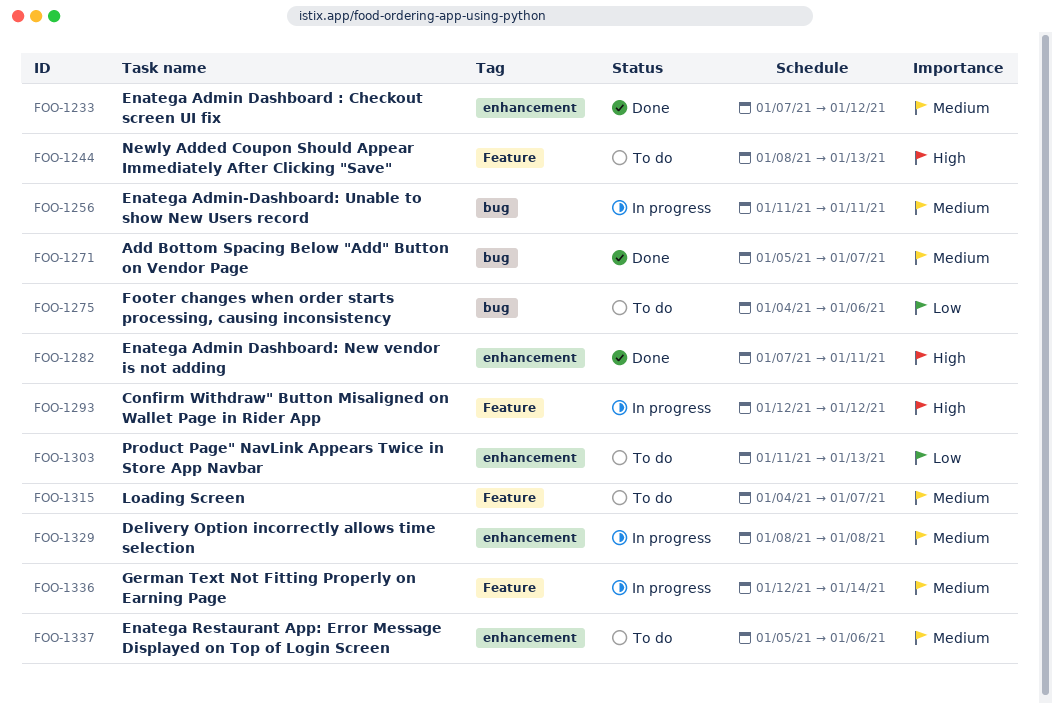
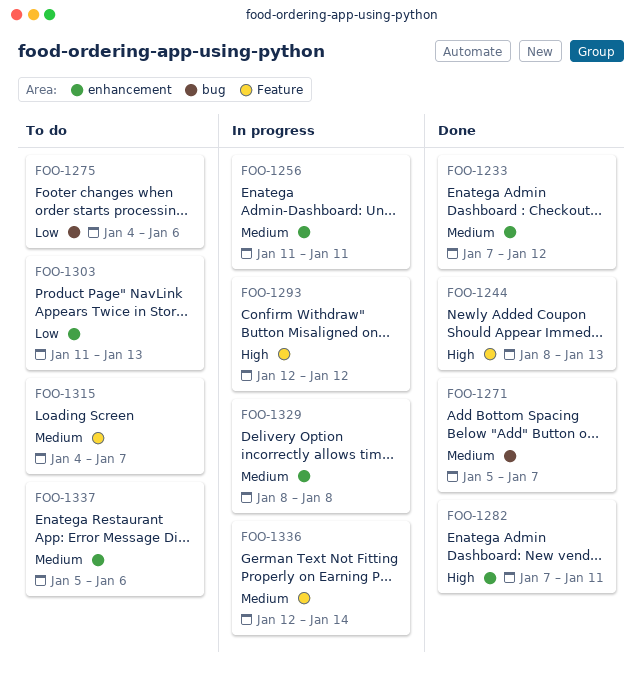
FOO-1244, status: To do -> Done
FOO-1256, label: bug -> enhancement

